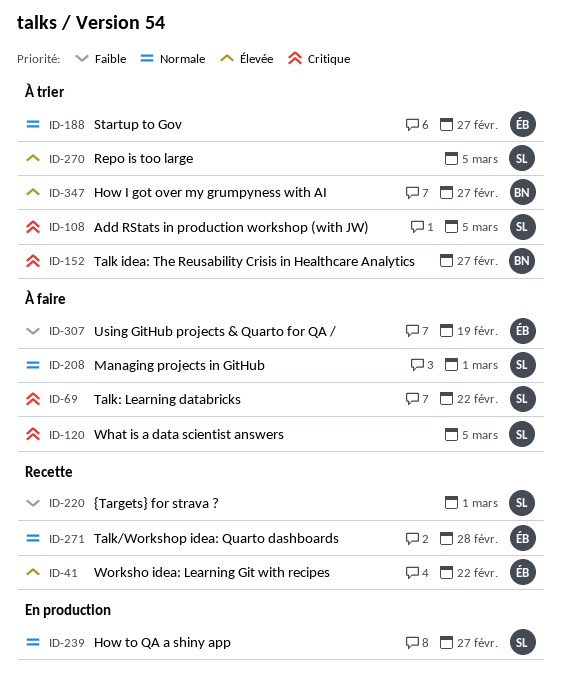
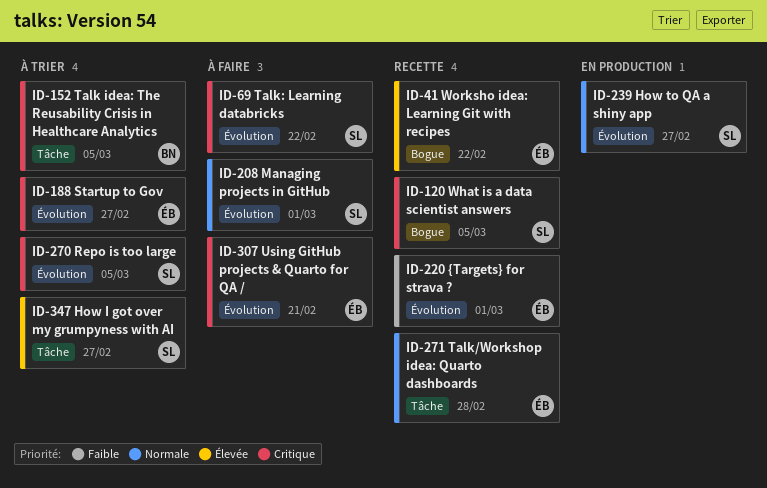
ID-108: present -> none
ID-120, status: À faire -> Recette
ID-152, due: Feb 27 -> Mar 5
ID-188, priority: Normale -> Critique
ID-220, owner: SL -> ÉB
ID-270, priority: Élevée -> Critique
ID-307, priority: Faible -> Critique
ID-307, due: Feb 19 -> Feb 21
ID-347, owner: BN -> SL

